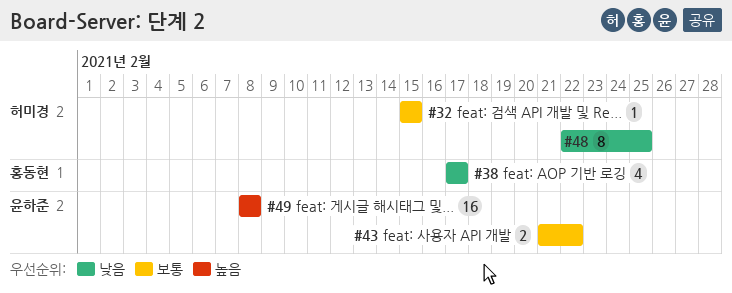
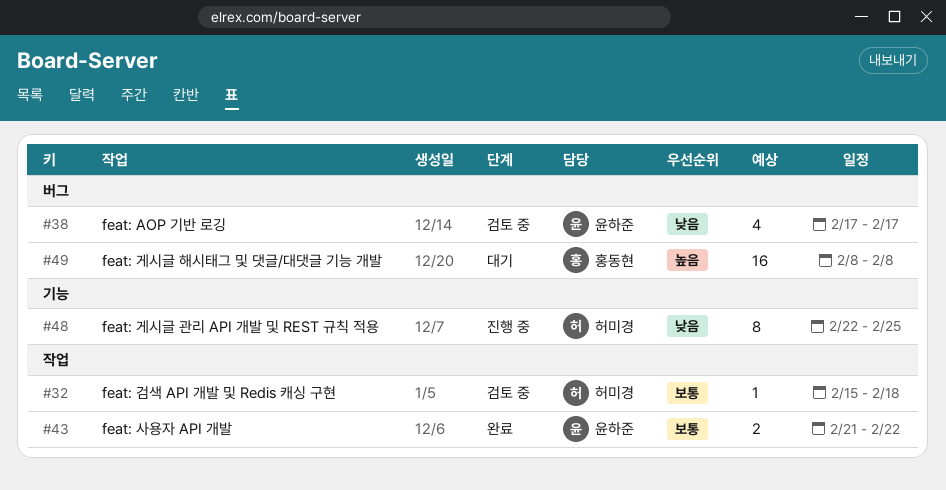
#32, due: Feb 15 -> Feb 18
#38, owner: 홍동현 -> 윤하준
#49, owner: 윤하준 -> 홍동현

